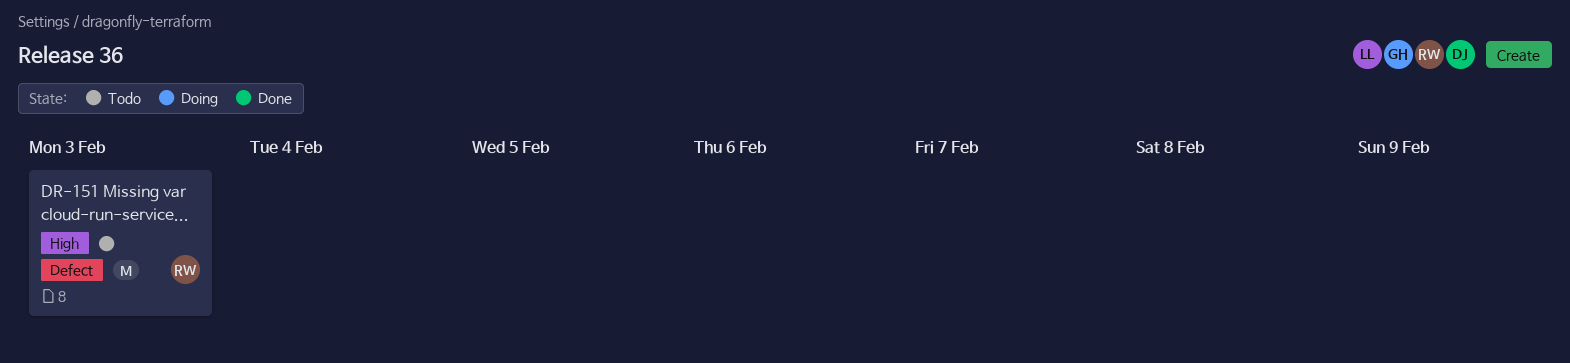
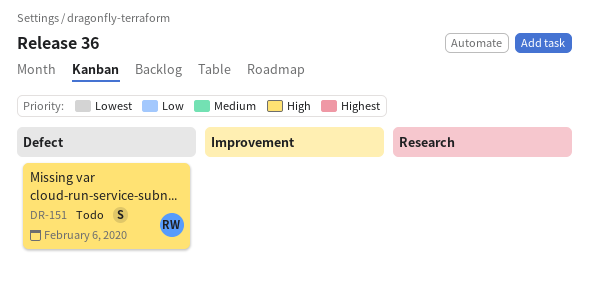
DR-151, estimate: M -> S
DR-151, due: Feb 3 -> Feb 6

